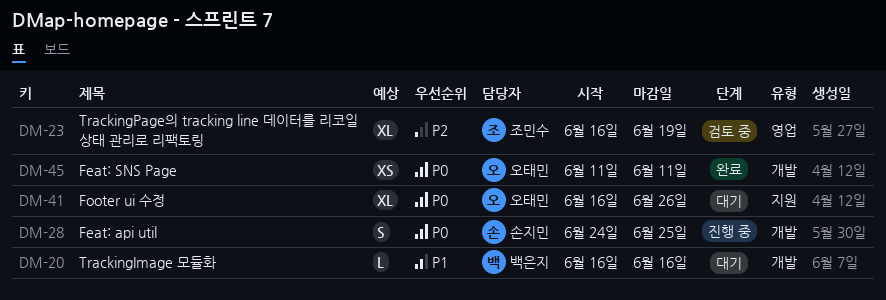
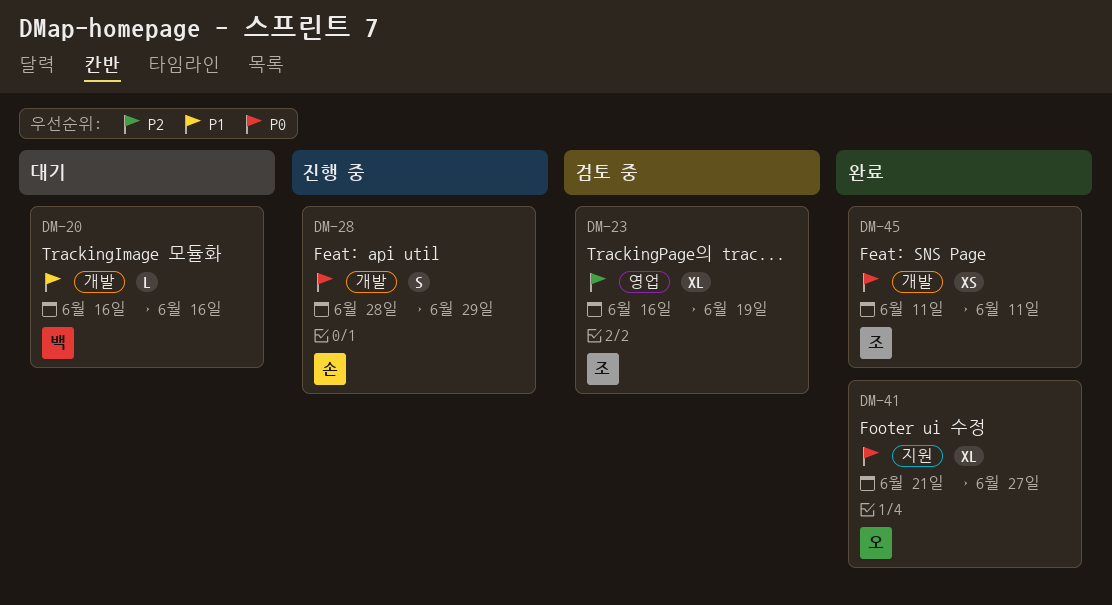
DM-28, start: Jun 24 -> Jun 28
DM-28, due: Jun 25 -> Jun 29
DM-41, status: 대기 -> 완료
DM-41, start: Jun 16 -> Jun 21
DM-41, due: Jun 26 -> Jun 27
DM-45, owner: 오태민 -> 조민수

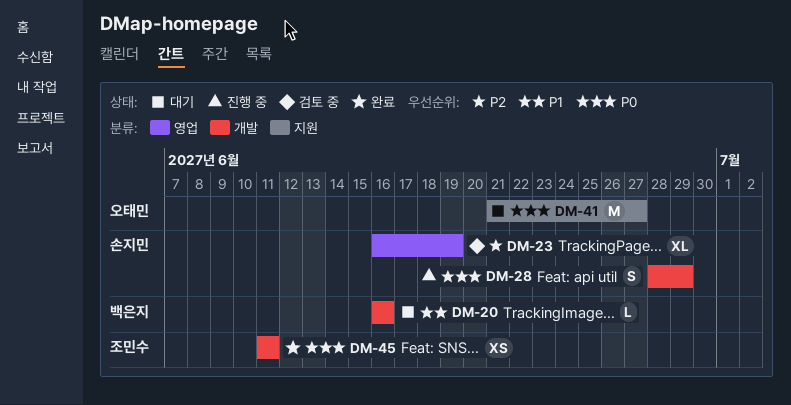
DM-23, owner: 조민수 -> 손지민
DM-41, status: 완료 -> 대기
DM-41, estimate: XL -> M

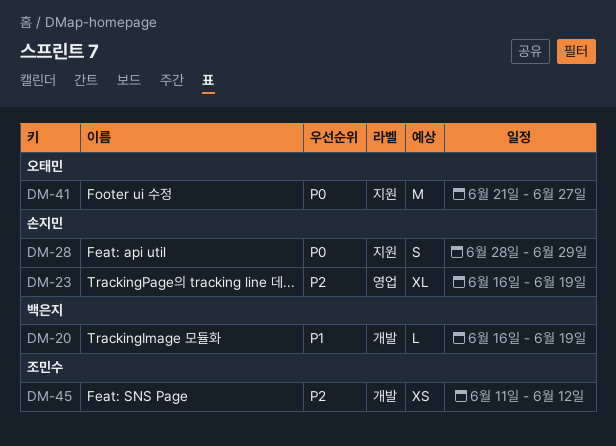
DM-20, due: Jun 16 -> Jun 19
DM-28, label: 개발 -> 지원
DM-45, priority: P0 -> P2
DM-45, due: Jun 11 -> Jun 12

